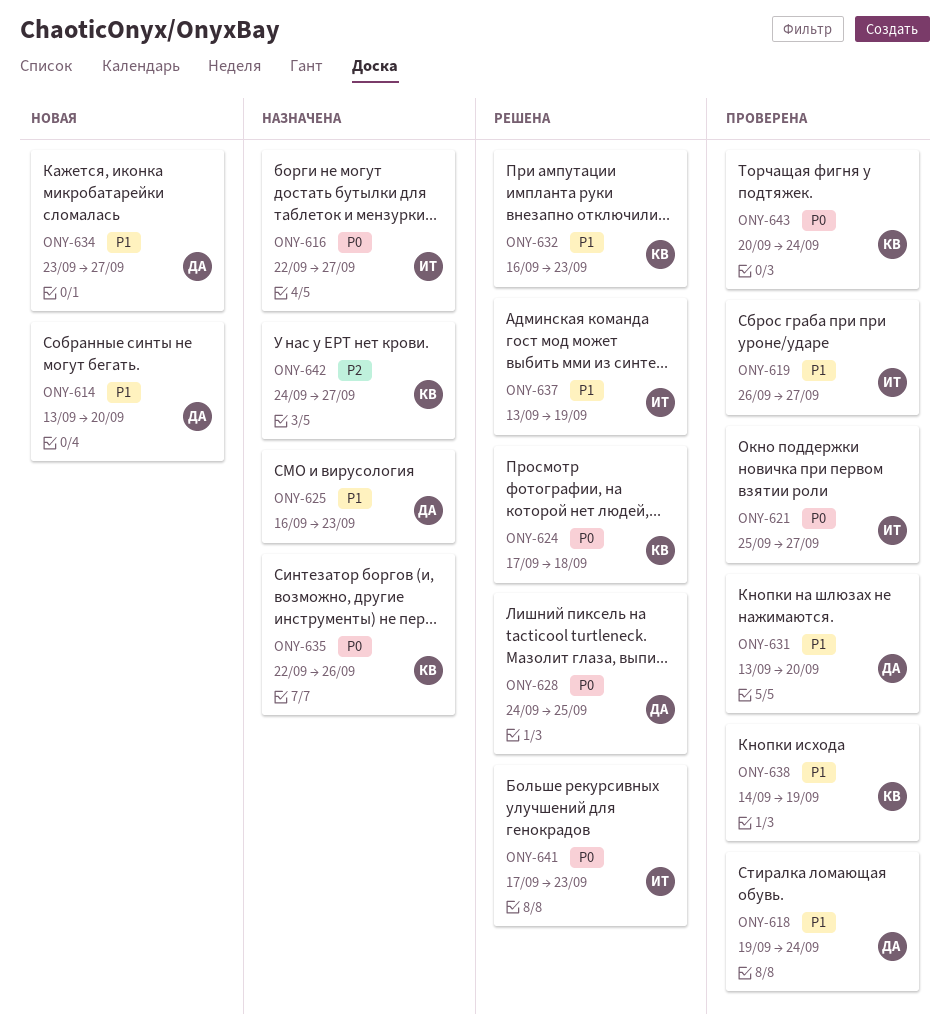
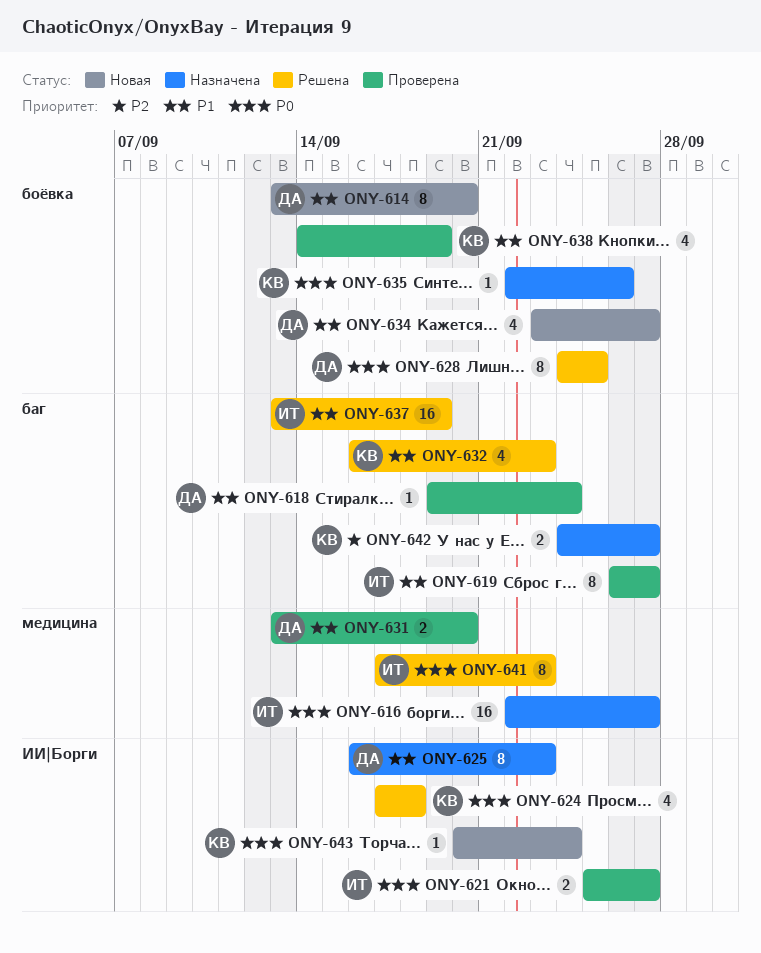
ONY-643, status: Проверена -> Новая

